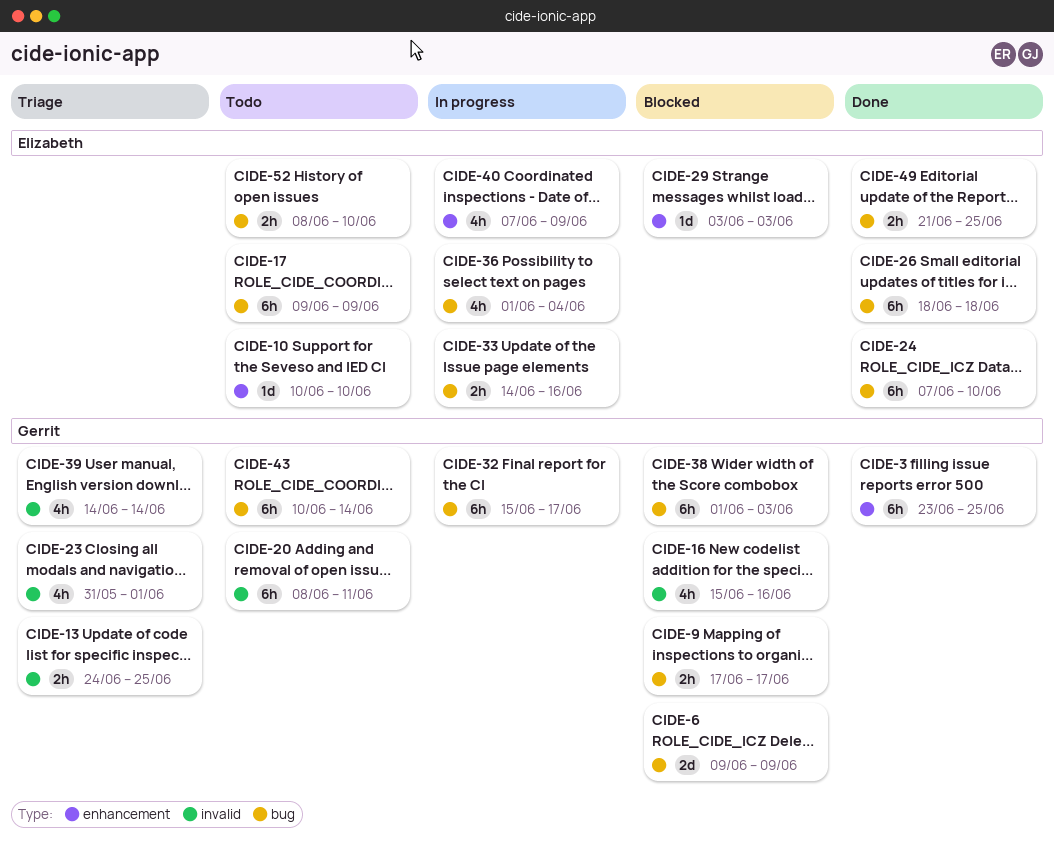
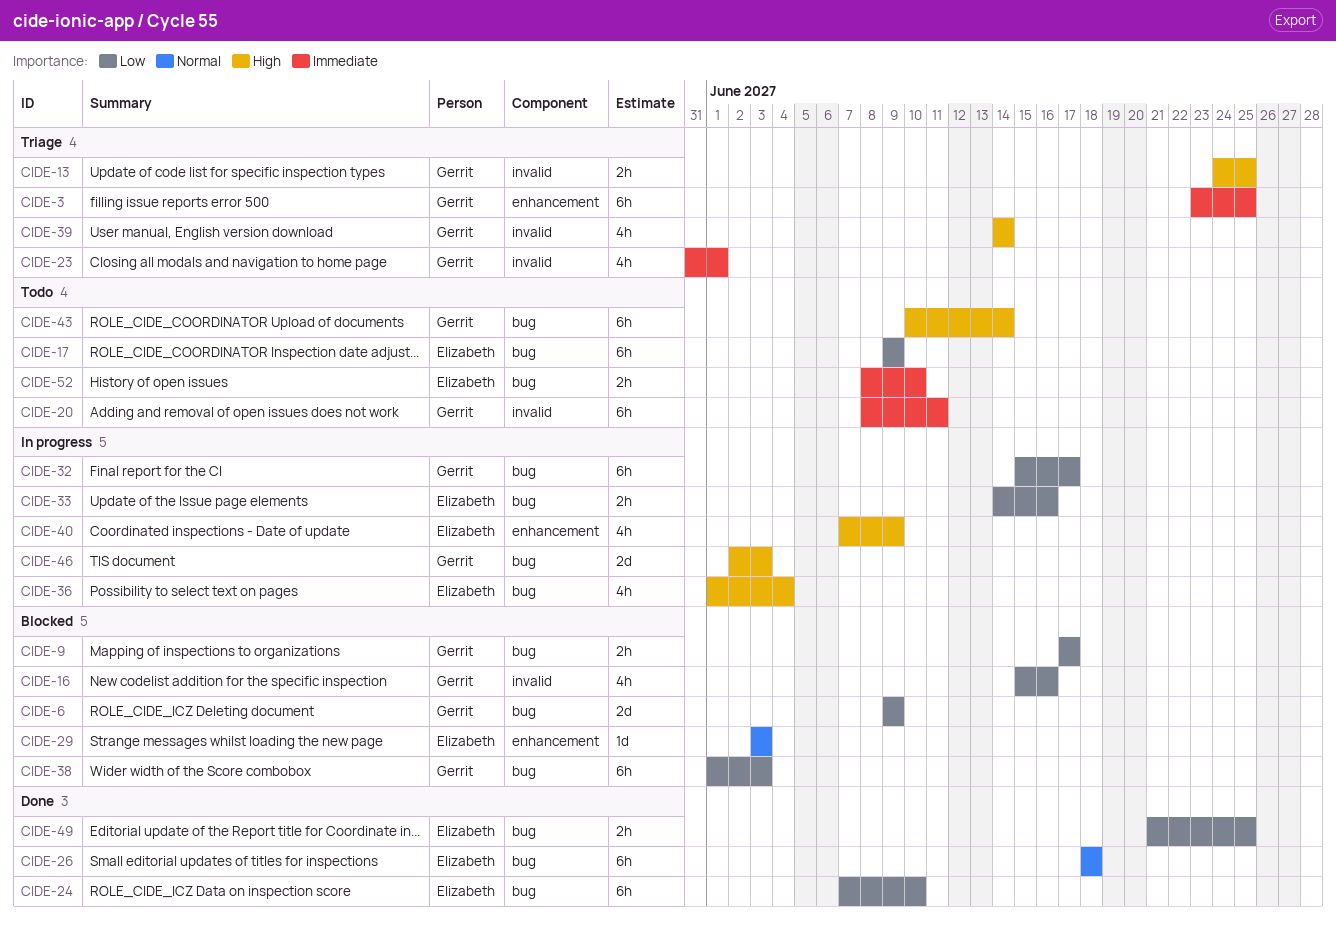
CIDE-3, status: Done -> Triage
CIDE-10: present -> none
CIDE-46: none -> present

